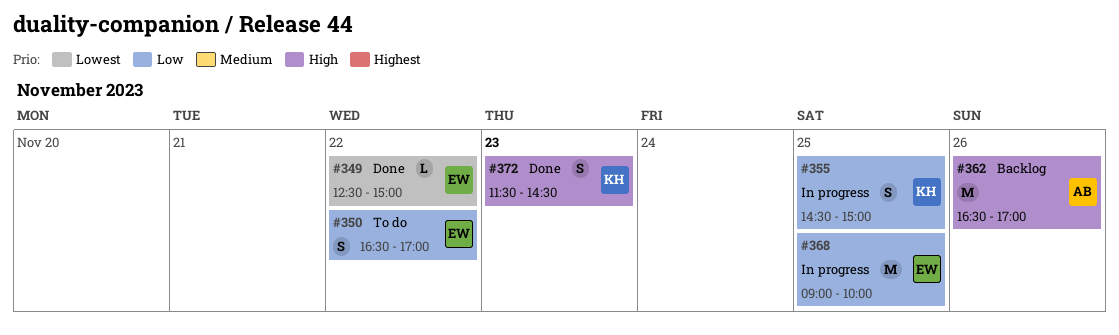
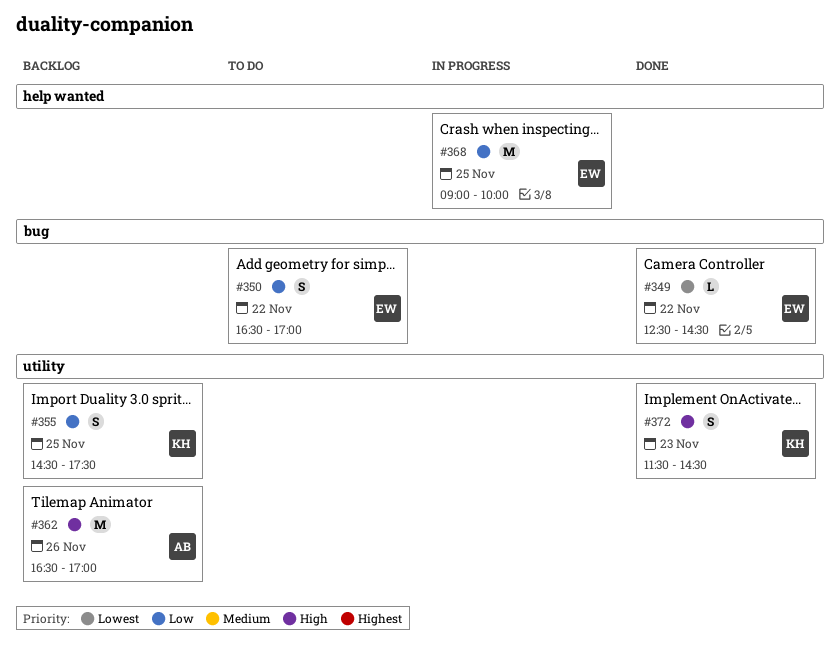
#349, ends: 15:00 -> 14:30
#355, status: In progress -> Backlog
#355, ends: 15:00 -> 17:30

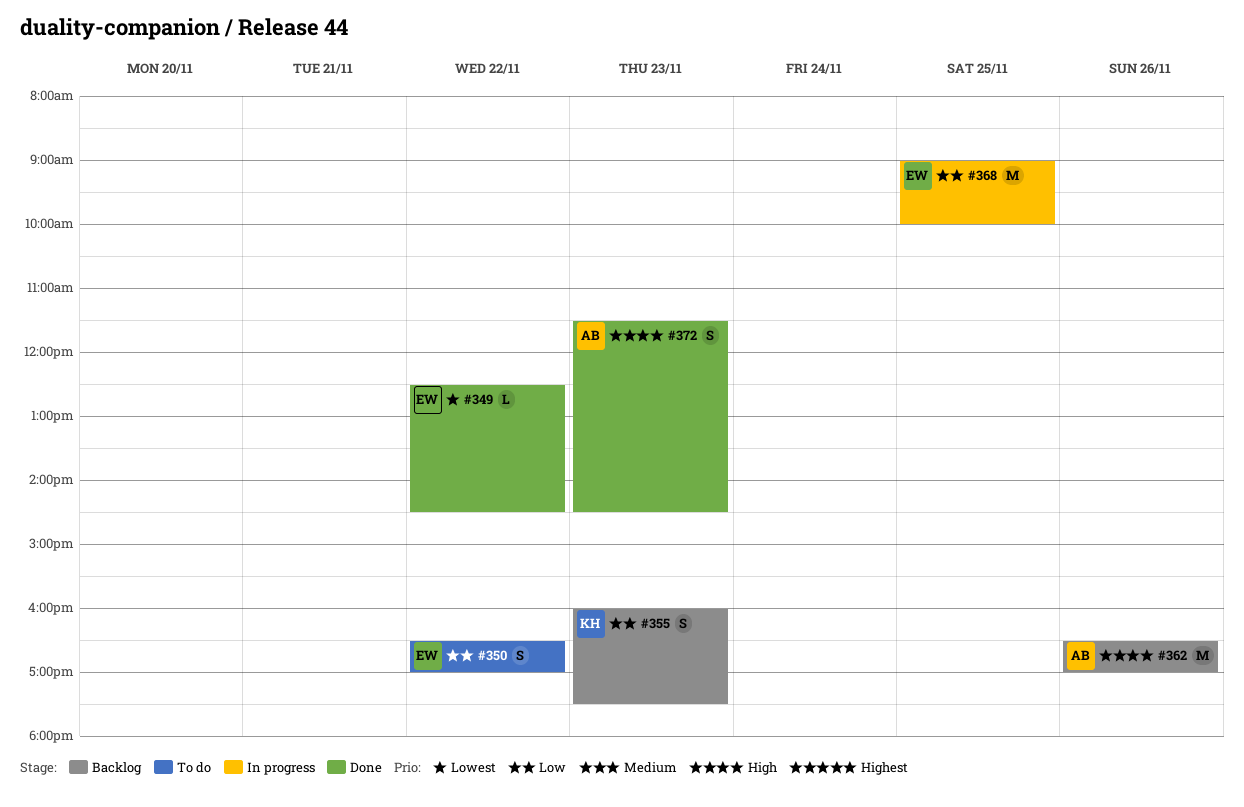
#355, day: Nov 25 -> Nov 23
#355, begins: 14:30 -> 16:00
#372, owner: KH -> AB

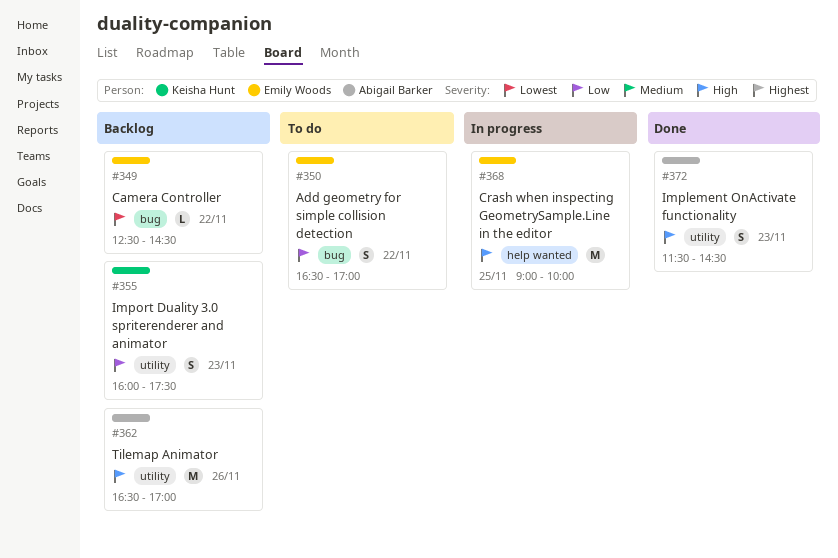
#349, status: Done -> Backlog
#368, priority: Low -> High

